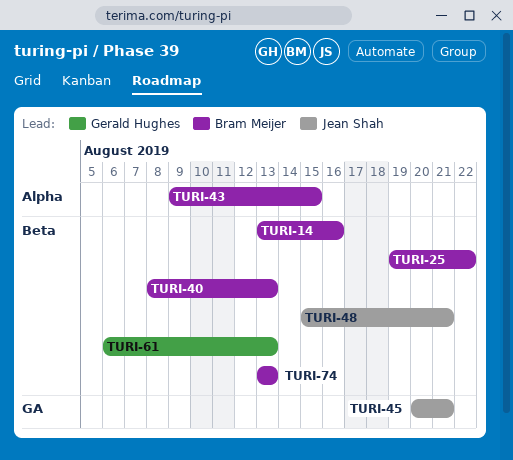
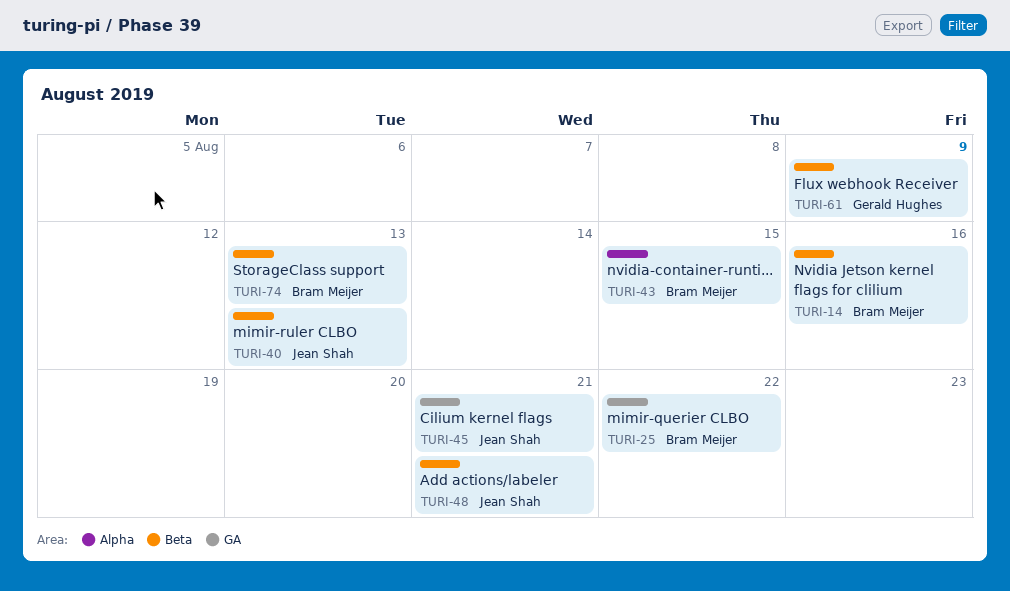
TURI-25, label: Beta -> GA
TURI-40, owner: Bram Meijer -> Jean Shah
TURI-61, due: Aug 13 -> Aug 9

